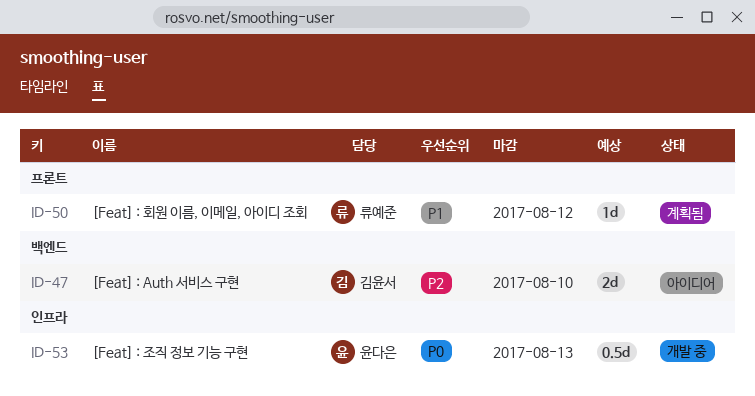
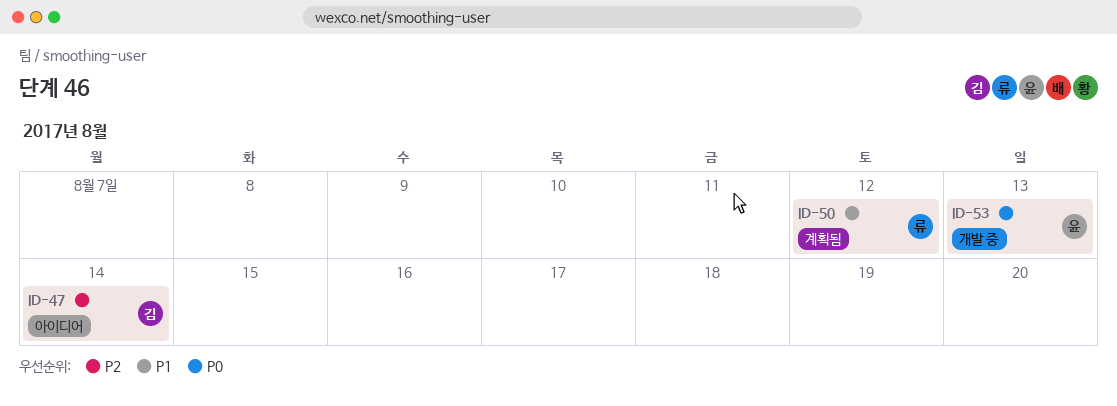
ID-47, due: Aug 10 -> Aug 14

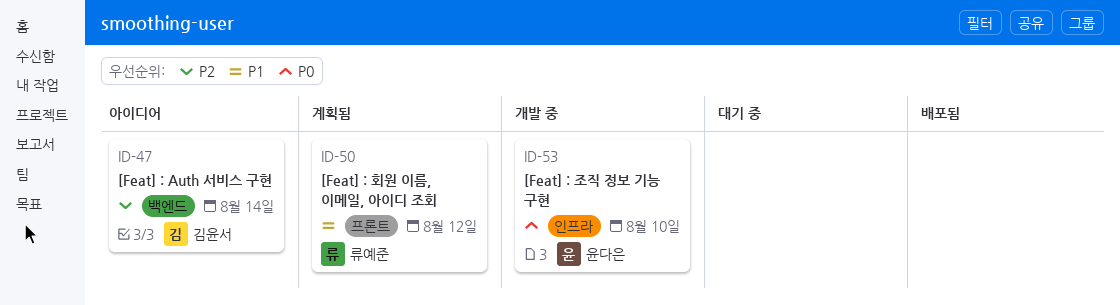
ID-53, due: Aug 13 -> Aug 10

